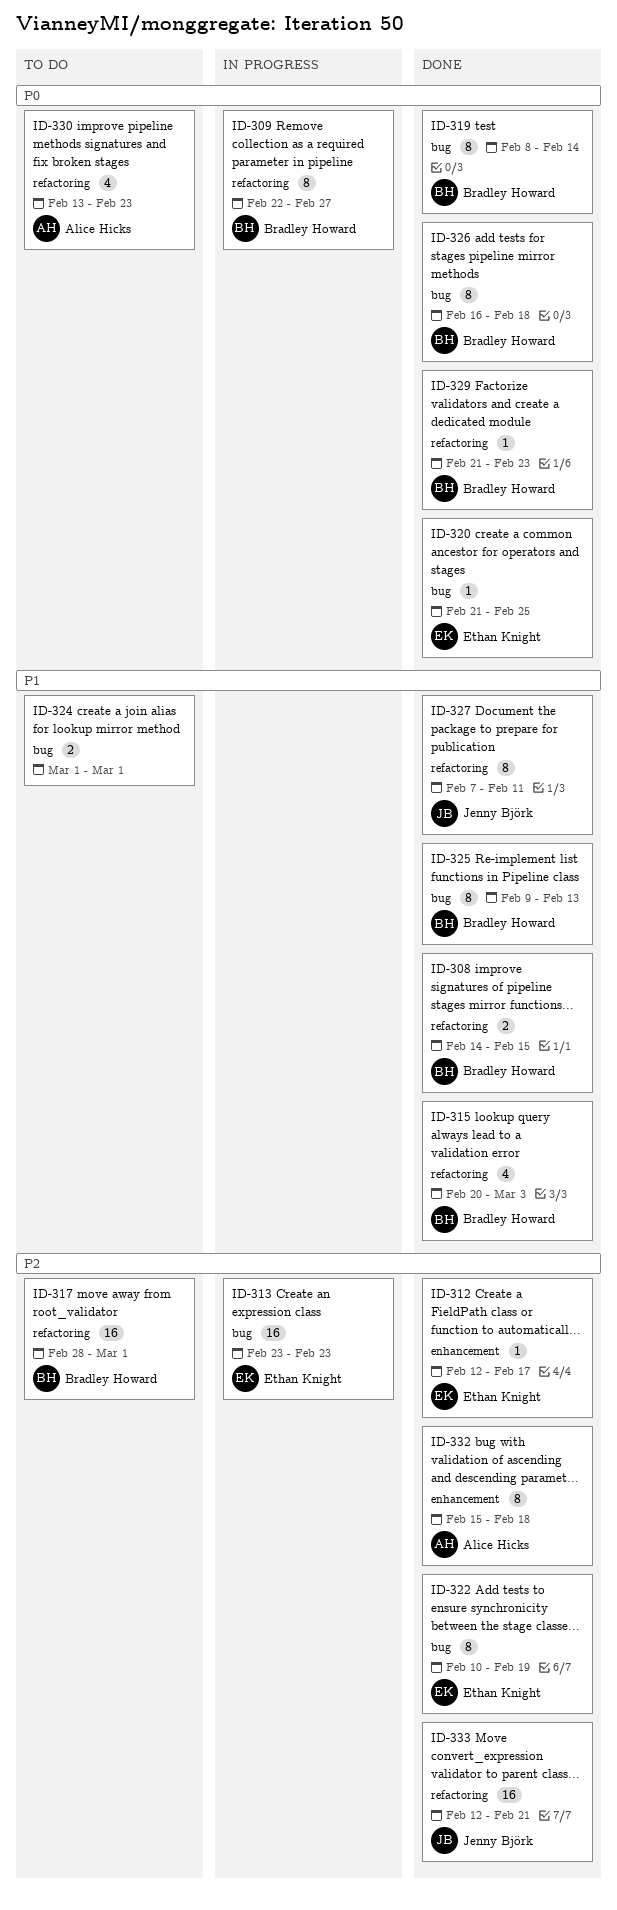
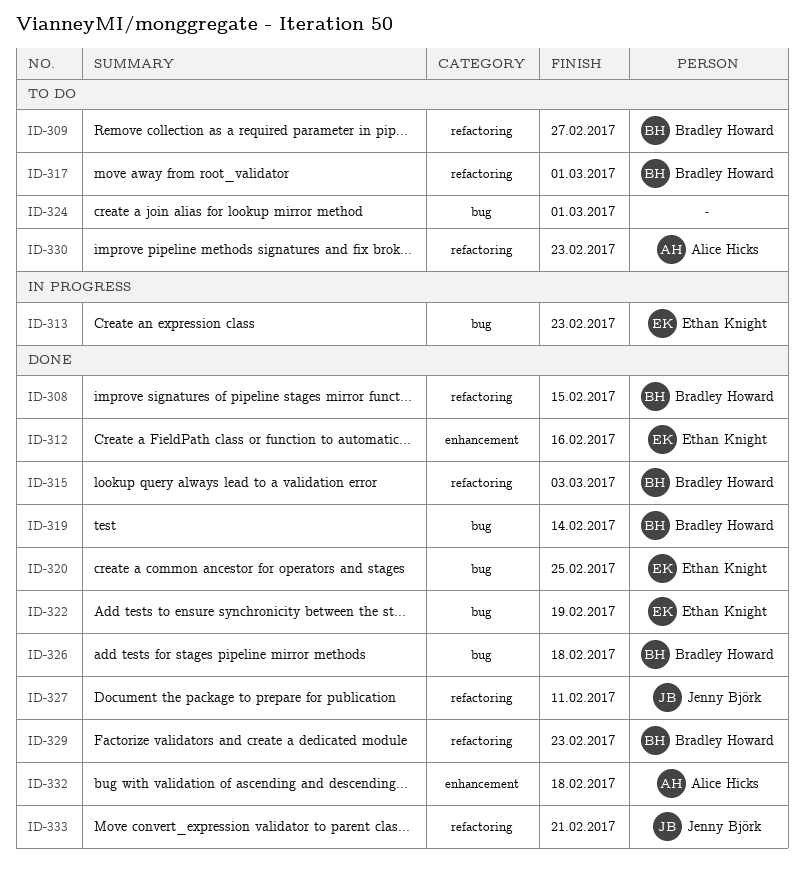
ID-309, status: In progress -> To do
ID-312, due: Feb 17 -> Feb 16
ID-325: present -> none

